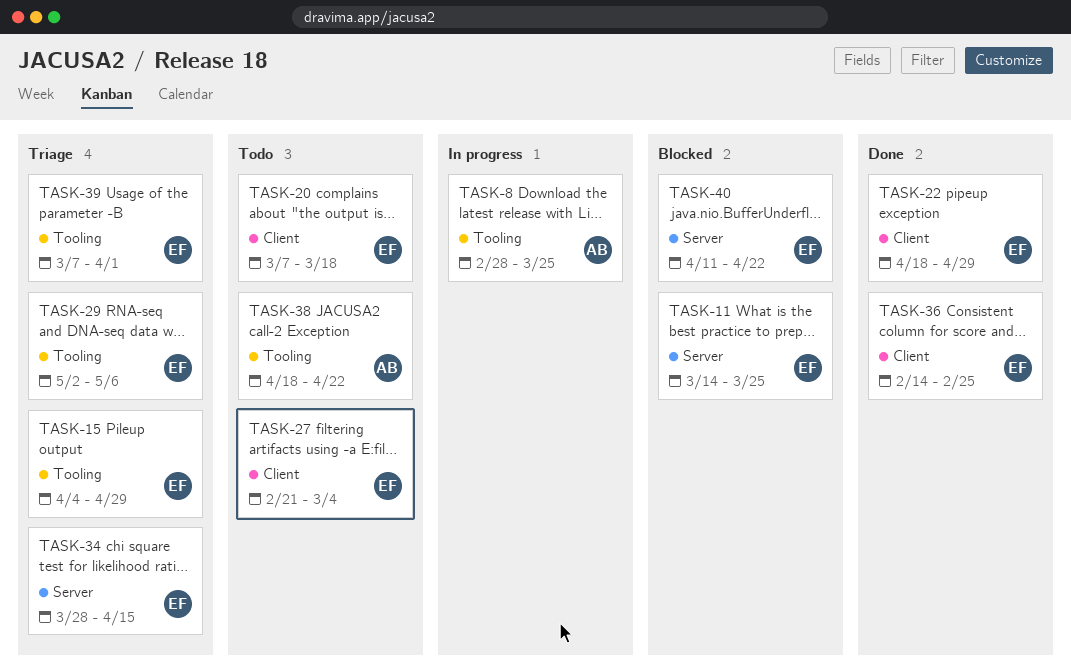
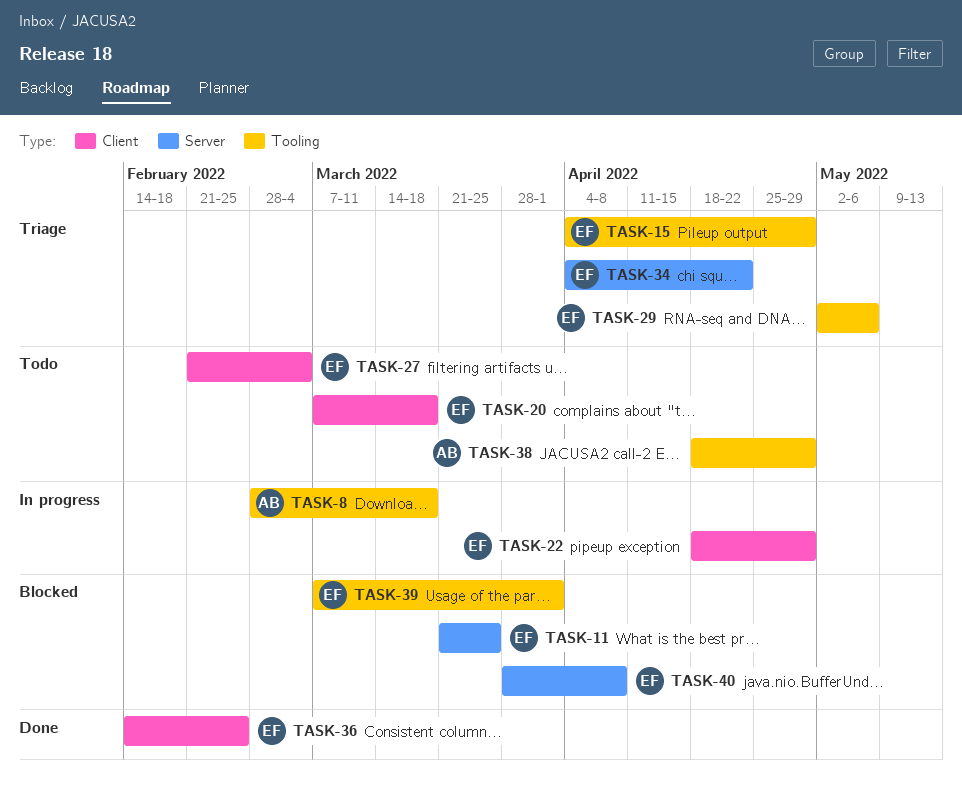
TASK-8, due: Mar 25 -> Mar 18
TASK-11, start: Mar 14 -> Mar 21
TASK-22, status: Done -> In progress
TASK-34, start: Mar 28 -> Apr 4
TASK-34, due: Apr 15 -> Apr 22
TASK-38, due: Apr 22 -> Apr 29
TASK-39, status: Triage -> Blocked
TASK-40, start: Apr 11 -> Mar 28
TASK-40, due: Apr 22 -> Apr 8

